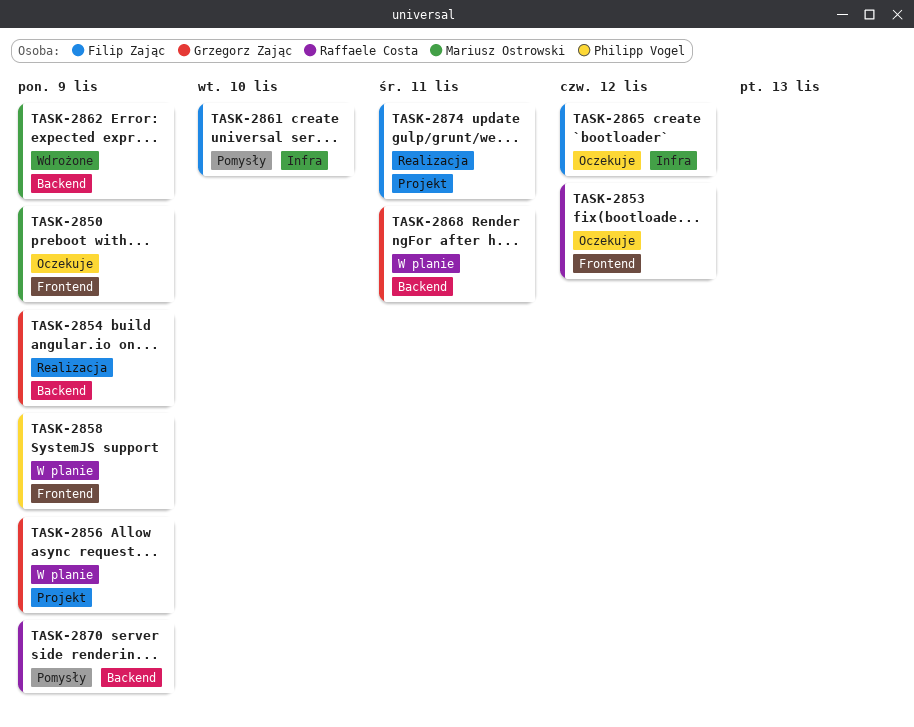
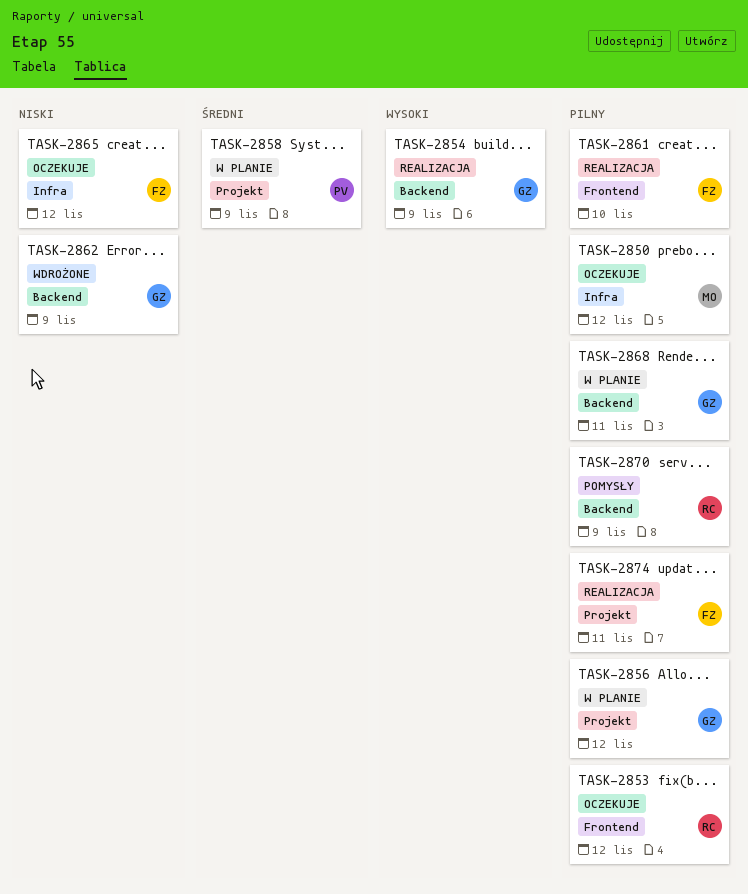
TASK-2850, label: Frontend -> Infra
TASK-2850, due: Nov 9 -> Nov 12
TASK-2856, due: Nov 9 -> Nov 12
TASK-2858, label: Frontend -> Projekt
TASK-2861, status: Pomysły -> Realizacja
TASK-2861, label: Infra -> Frontend
TASK-2862, owner: Mariusz Ostrowski -> Grzegorz Zając

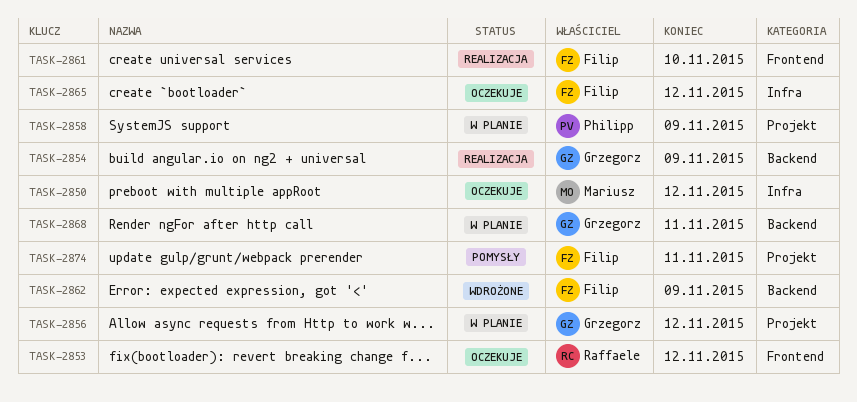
TASK-2862, owner: Grzegorz -> Filip
TASK-2870: present -> none
TASK-2874, status: Realizacja -> Pomysły

